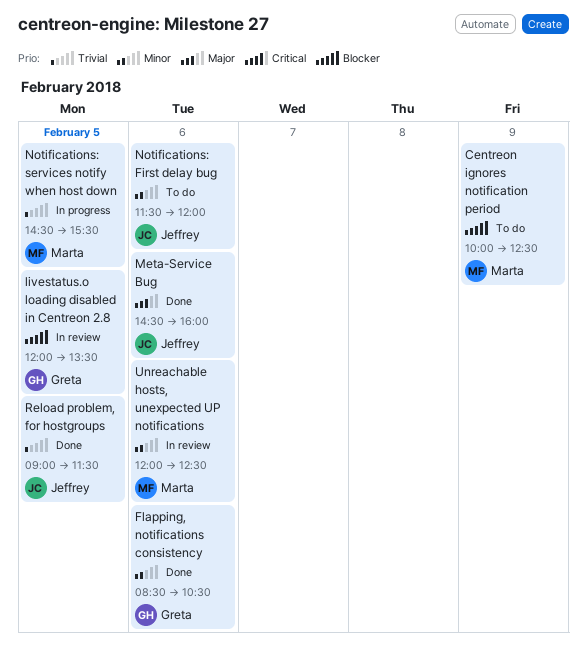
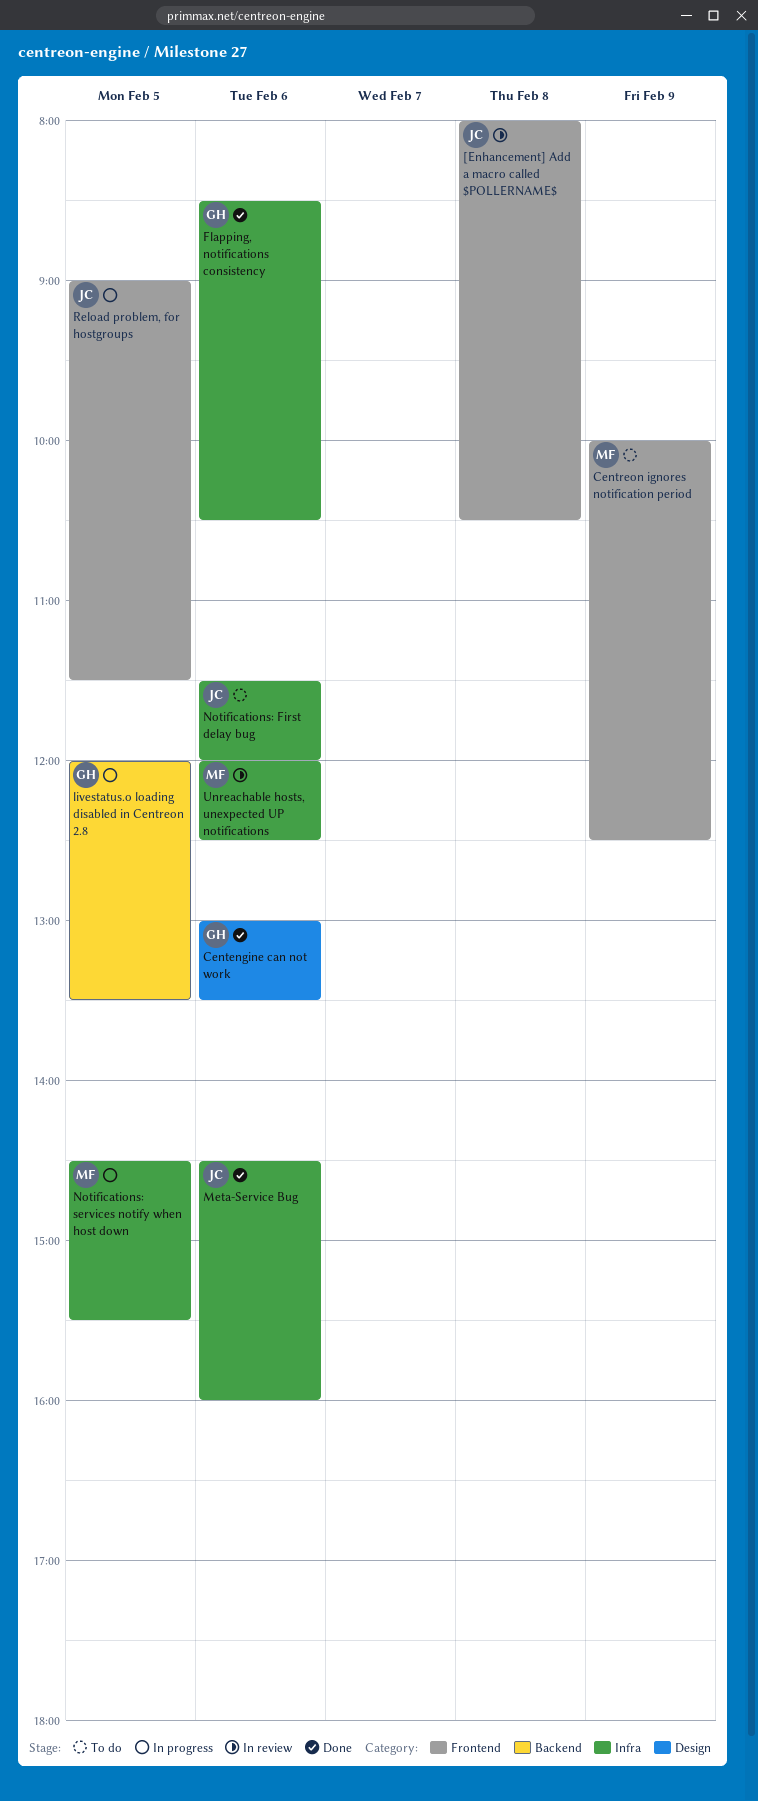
[Enhancement] Add a macro called $POLLERNAME$: none -> present
Centengine can not work: none -> present
livestatus.o loading disabled in Centreon 2.8, status: In review -> In progress
Reload problem, for hostgroups, status: Done -> In progress

